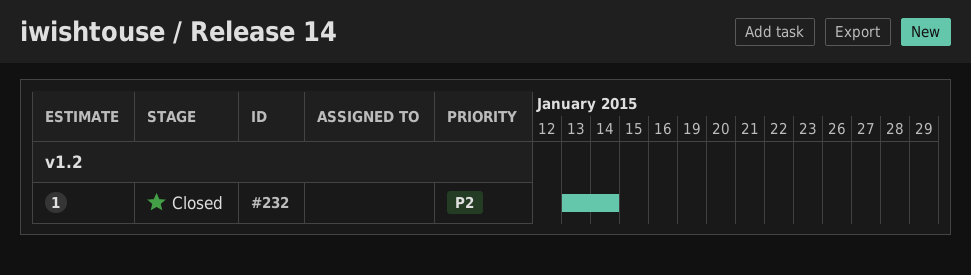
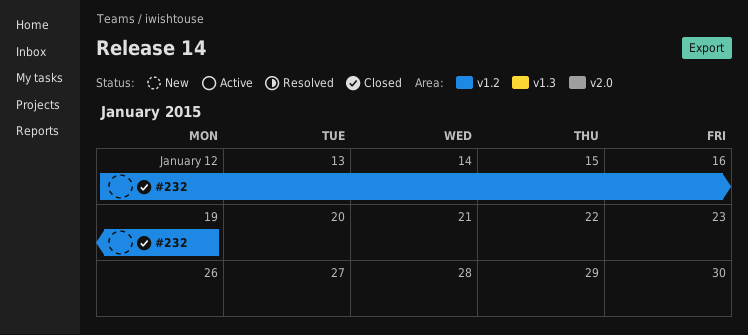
#232, start: Jan 13 -> Jan 12
#232, due: Jan 14 -> Jan 19

